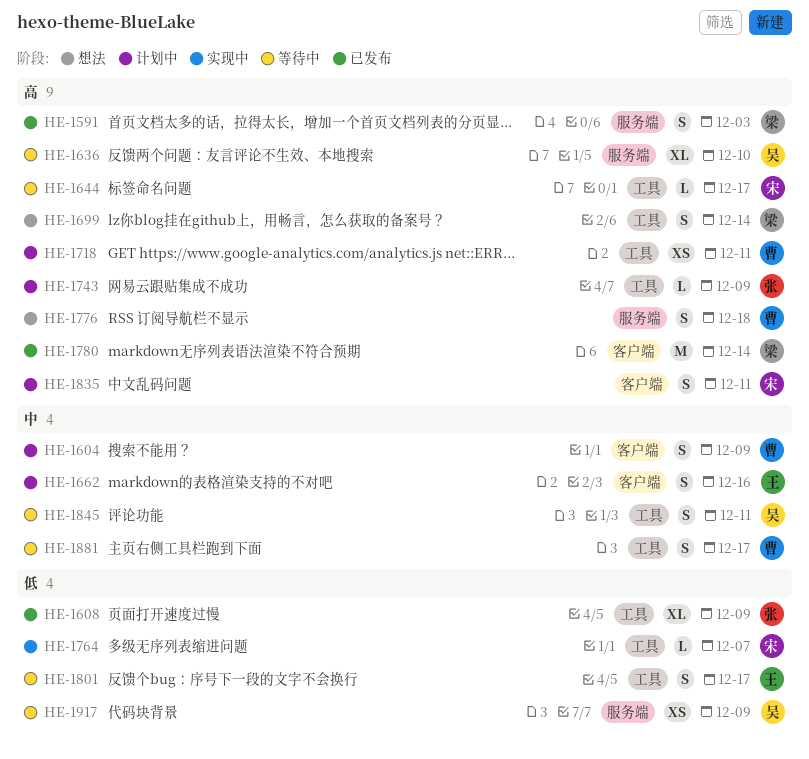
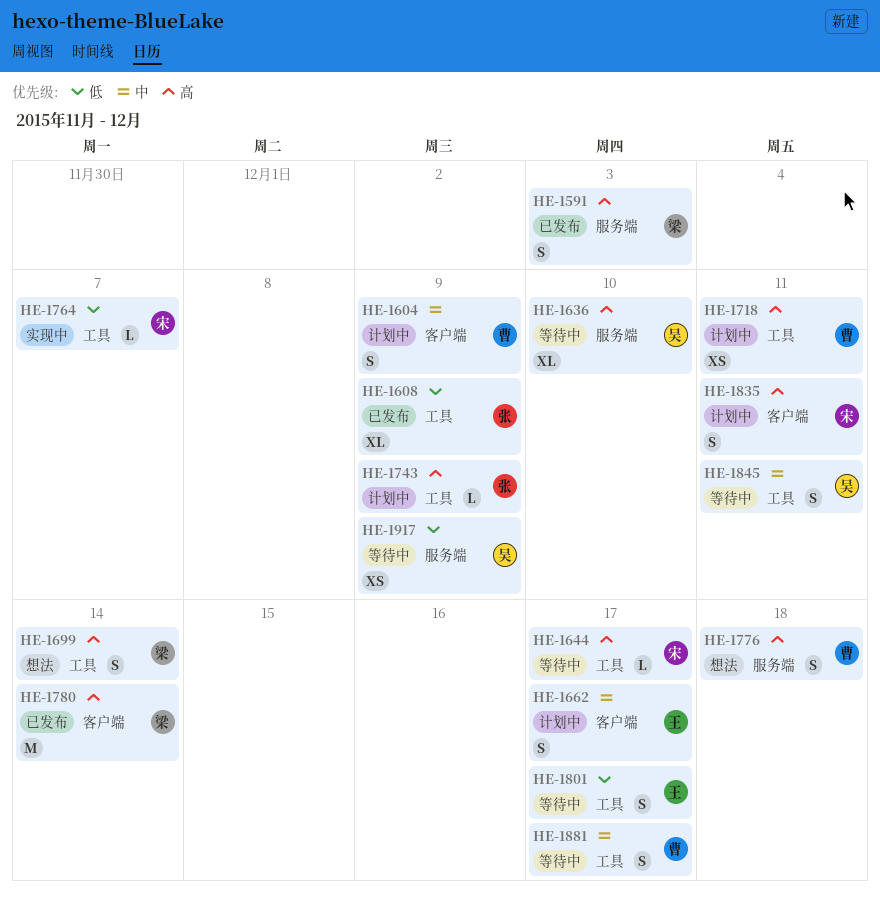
HE-1662, due: Dec 16 -> Dec 17

